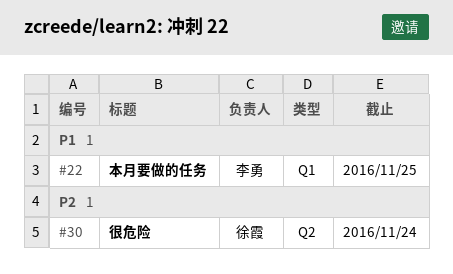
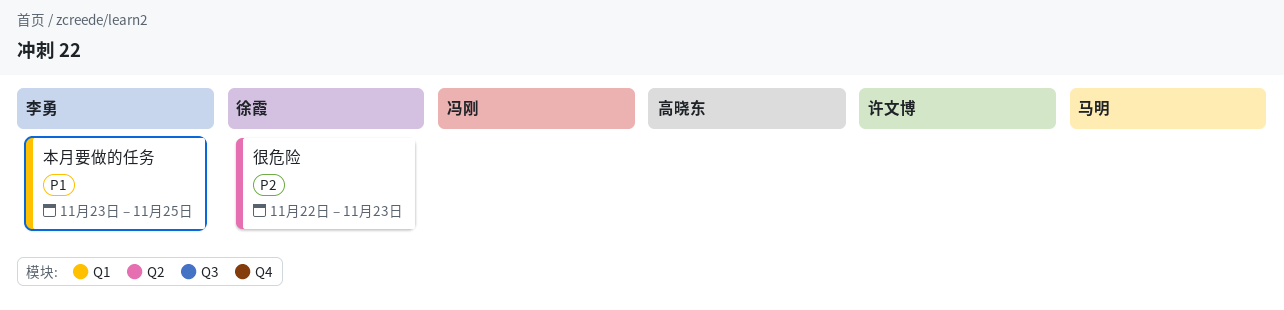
很危险, due: Nov 24 -> Nov 23

